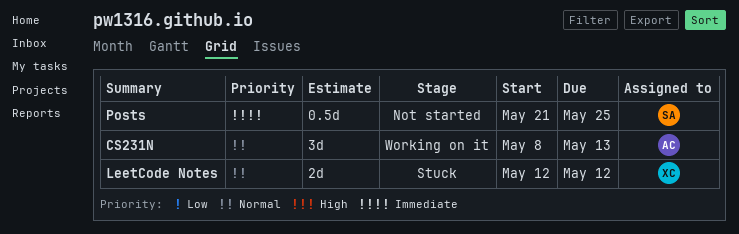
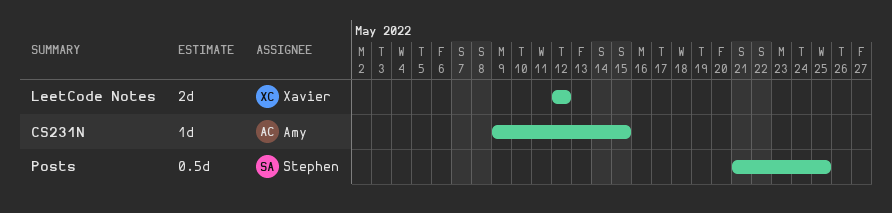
CS231N, estimate: 3d -> 1d
CS231N, start: May 8 -> May 9
CS231N, due: May 13 -> May 15

